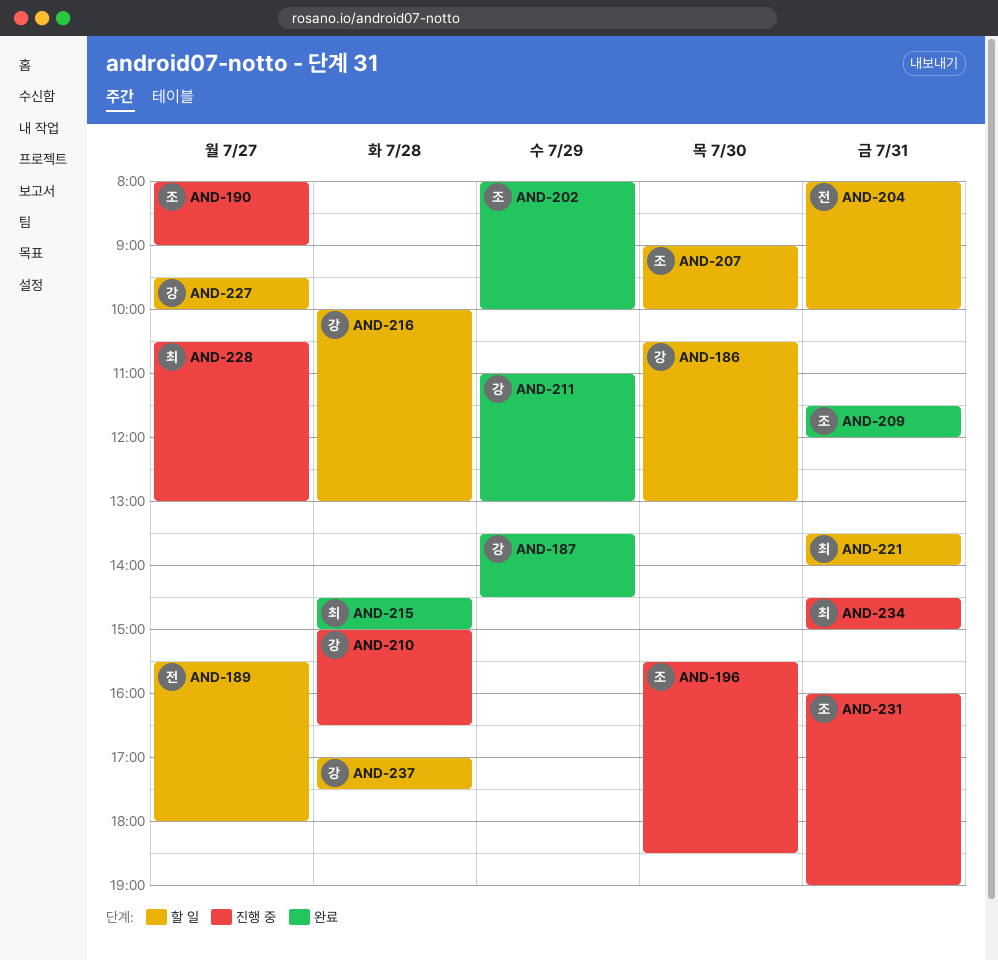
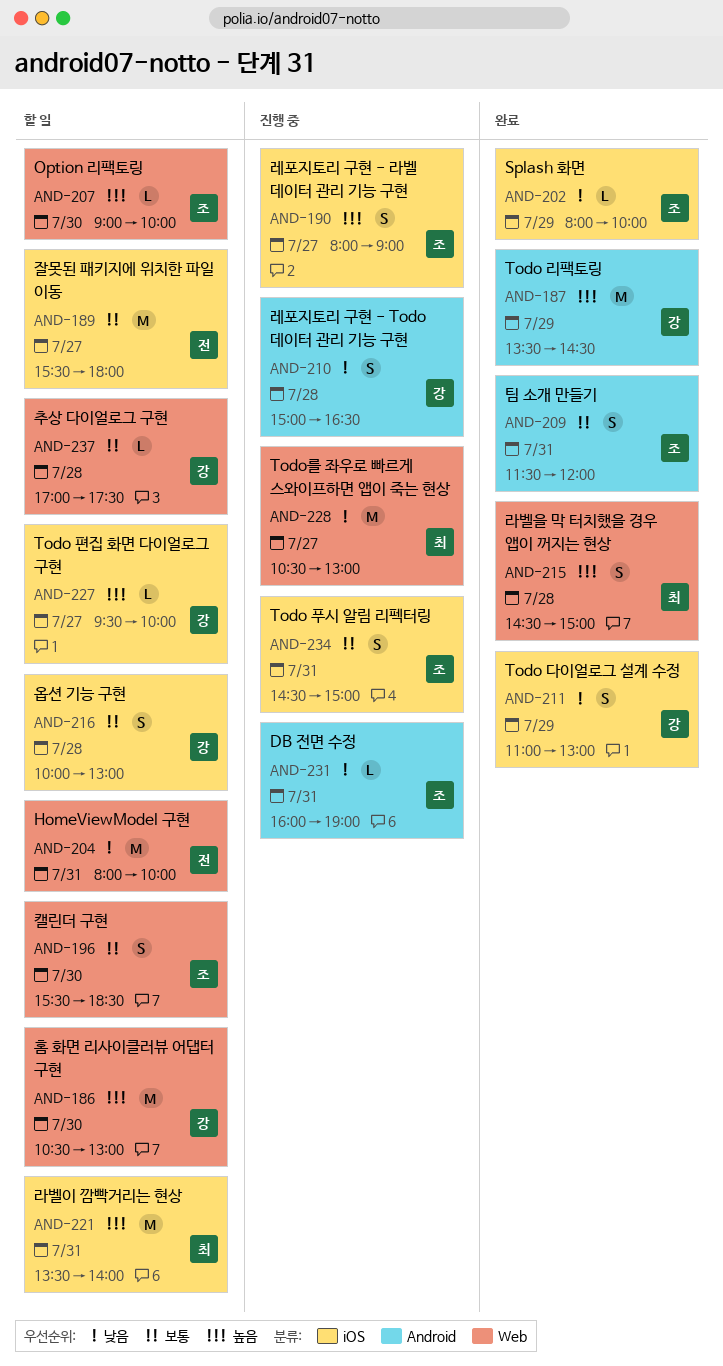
AND-196, status: 진행 중 -> 할 일
AND-234, owner: 최 -> 조

